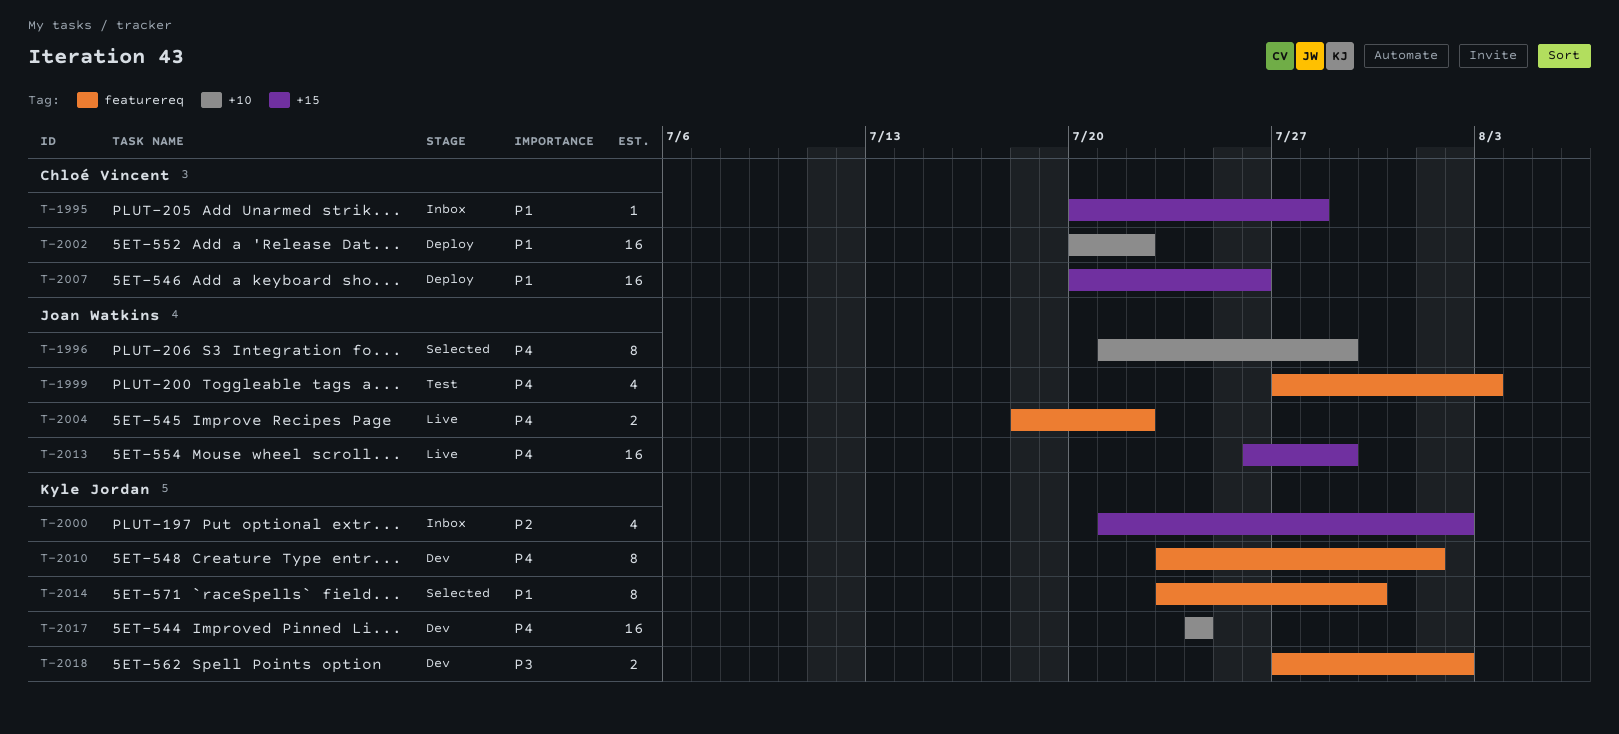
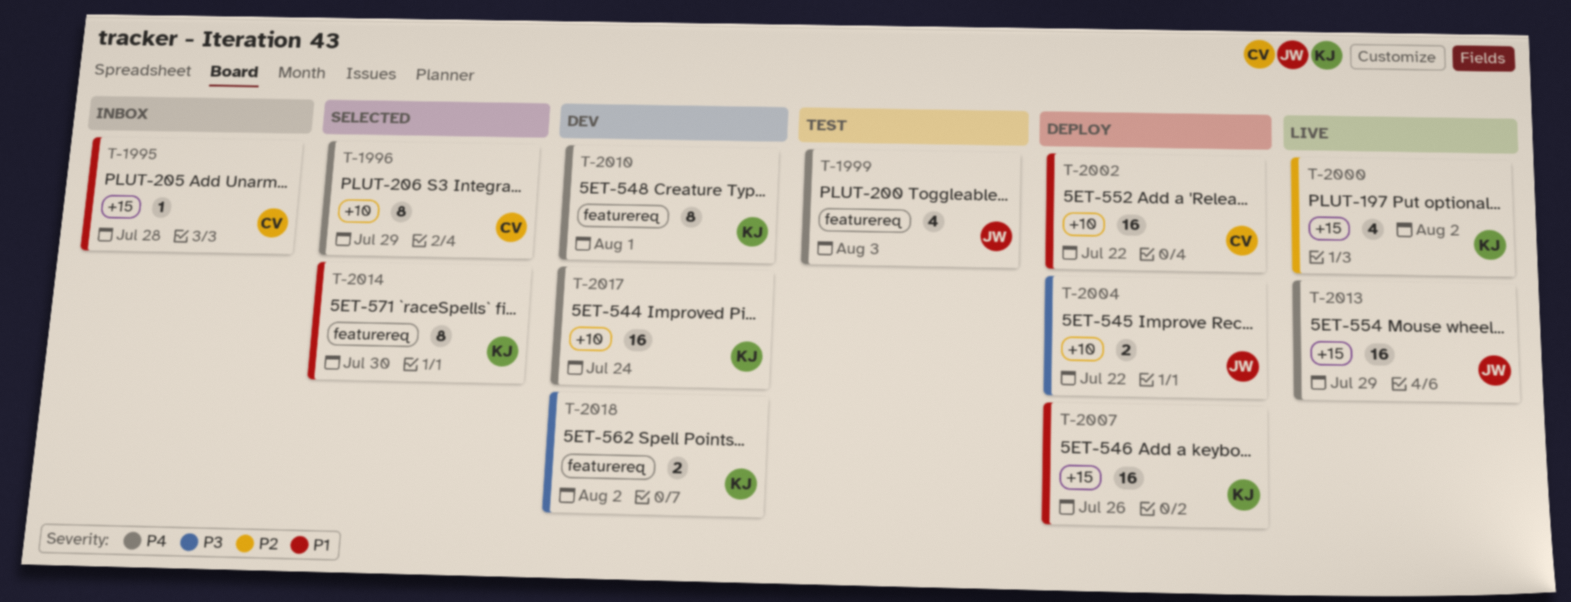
T-1996, owner: Joan Watkins -> Chloé Vincent
T-2000, status: Inbox -> Live
T-2004, status: Live -> Deploy
T-2004, priority: P4 -> P3
T-2004, label: featurereq -> +10
T-2007, owner: Chloé Vincent -> Kyle Jordan

